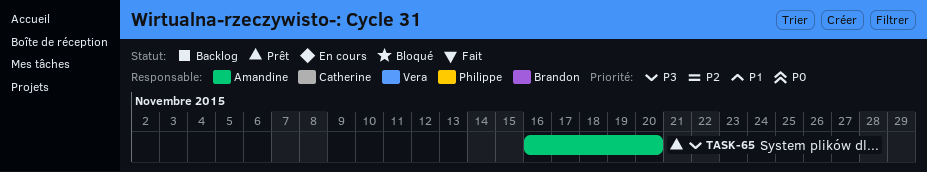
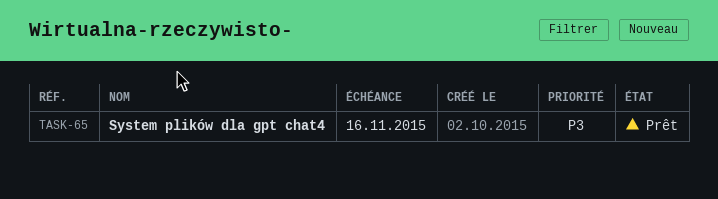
TASK-65, due: Nov 20 -> Nov 16

